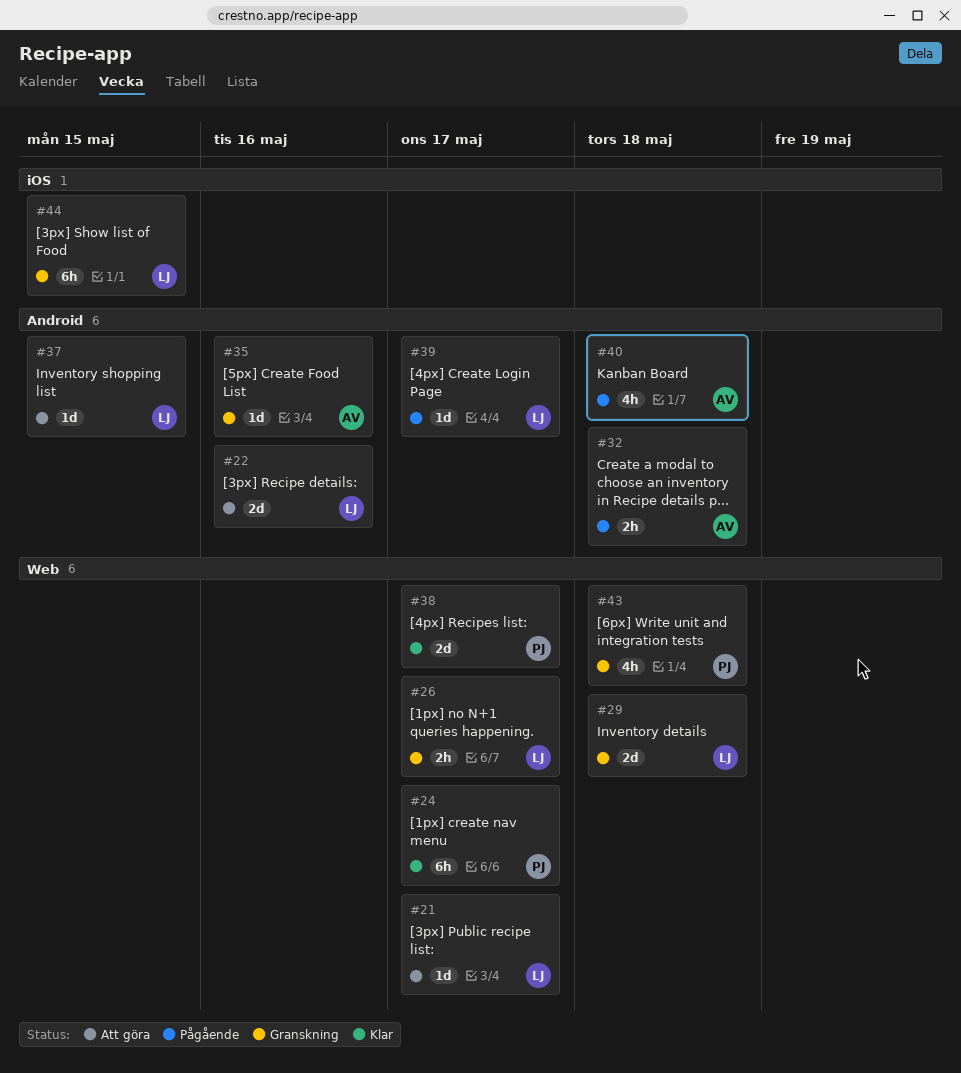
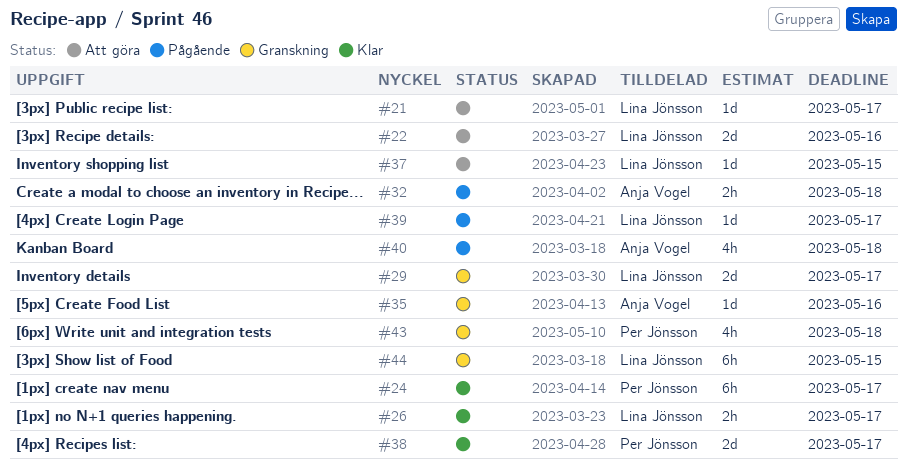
#26, status: Granskning -> Klar
#29, due: May 18 -> May 17

